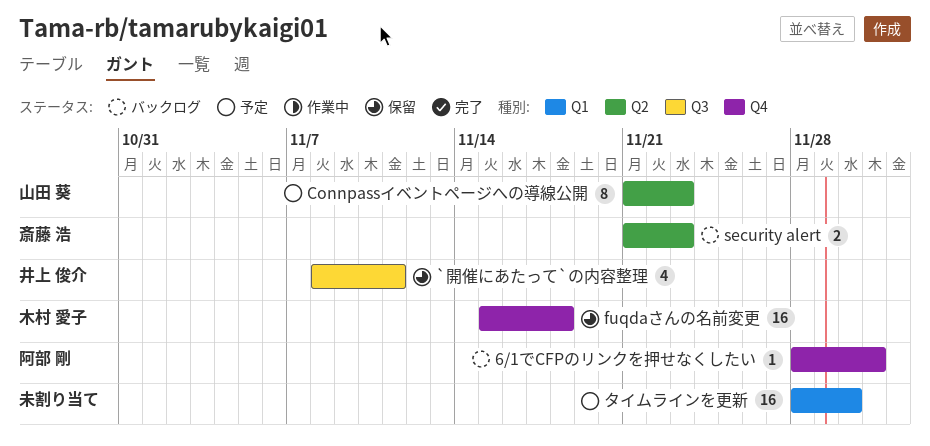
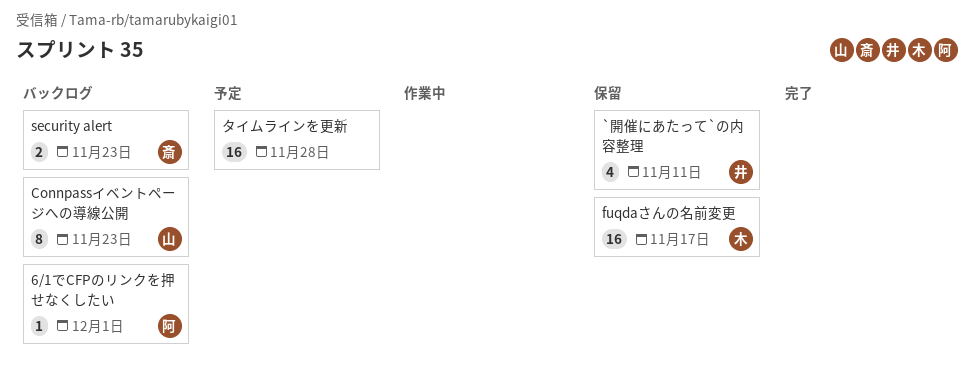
Connpassイベントページへの導線公開, status: 予定 -> バックログ
fuqdaさんの名前変更, due: Nov 18 -> Nov 17
タイムラインを更新, due: Nov 30 -> Nov 28

